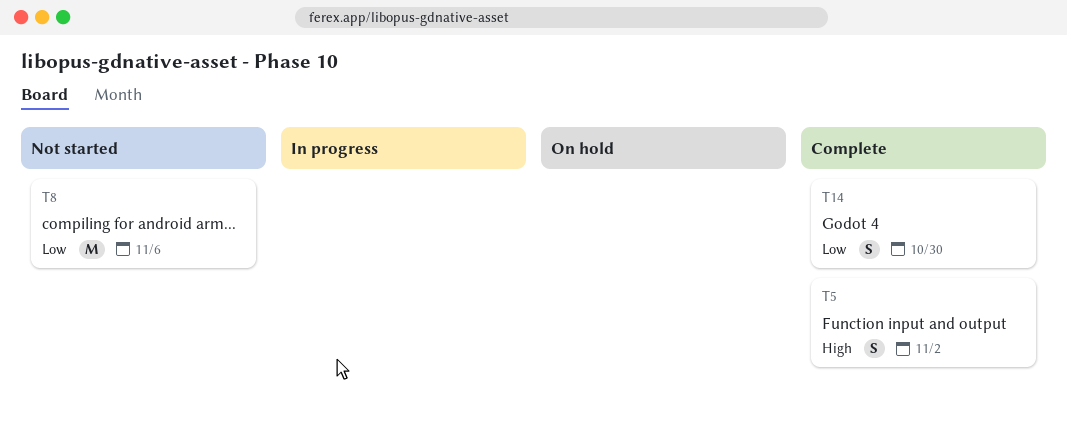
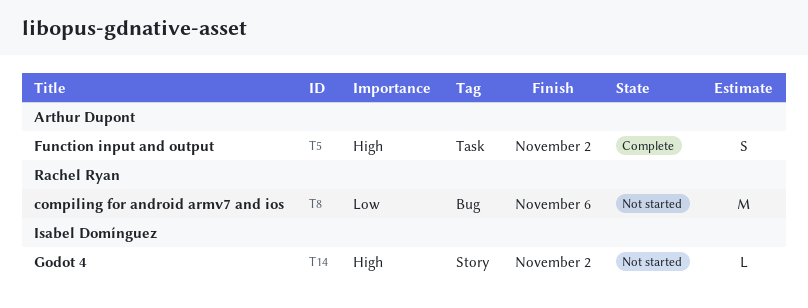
T14, status: Complete -> Not started
T14, priority: Low -> High
T14, estimate: S -> L
T14, due: Oct 30 -> Nov 2

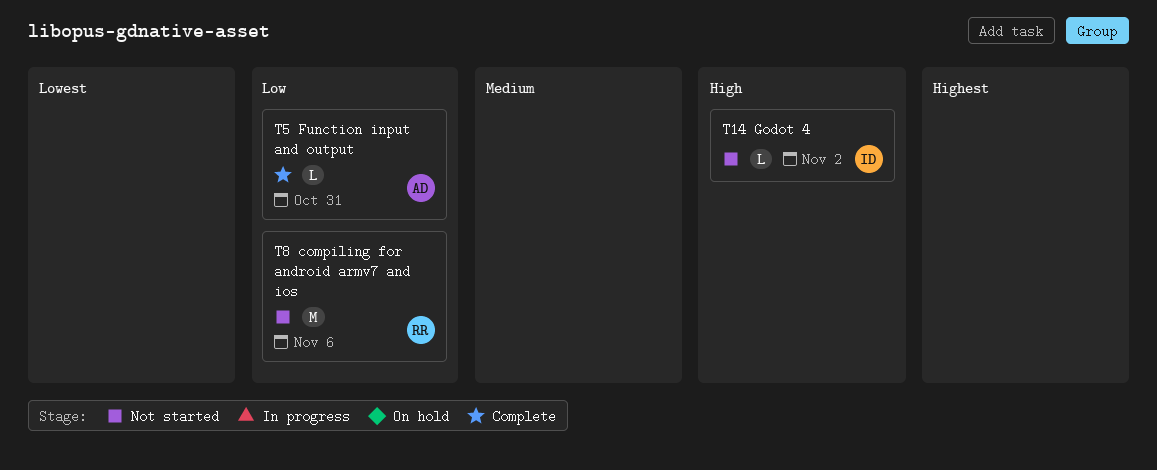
T5, priority: High -> Low
T5, estimate: S -> L
T5, due: Nov 2 -> Oct 31

